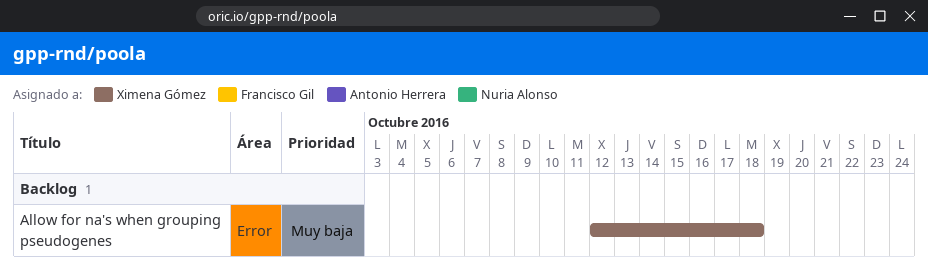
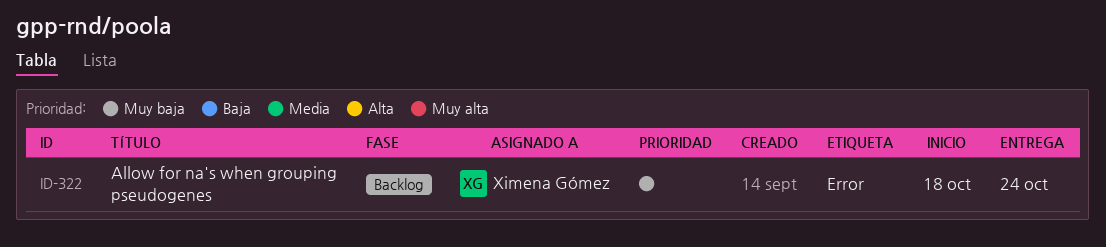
Allow for na's when grouping pseudogenes, start: Oct 12 -> Oct 18
Allow for na's when grouping pseudogenes, due: Oct 18 -> Oct 24

